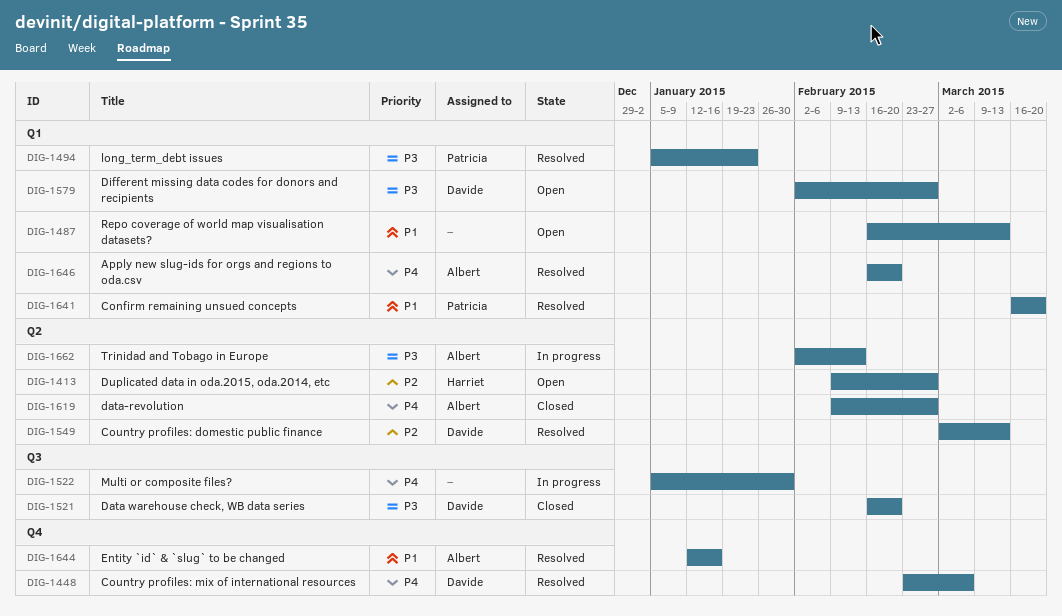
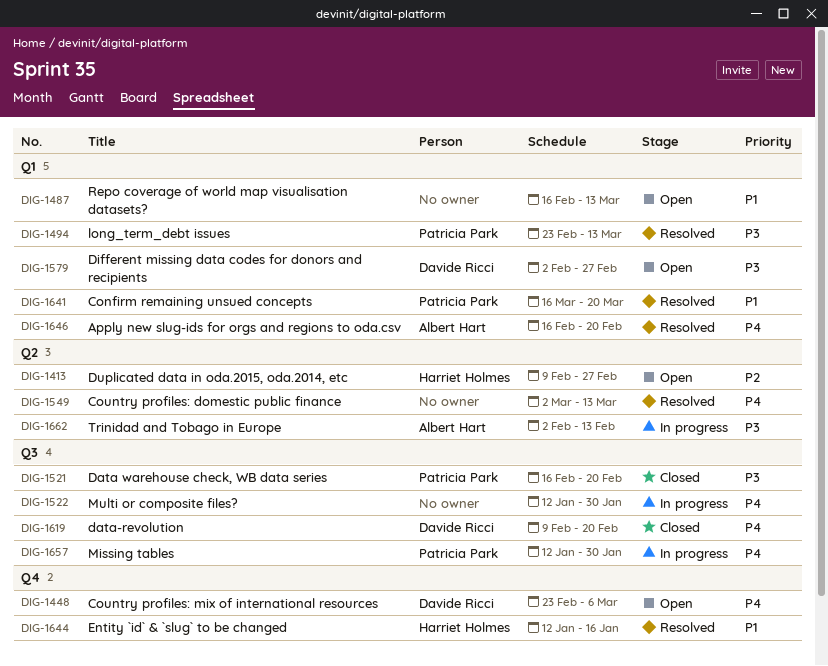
DIG-1448, status: Resolved -> Open
DIG-1494, start: Jan 5 -> Feb 23
DIG-1494, due: Jan 23 -> Mar 13
DIG-1521, owner: Davide Ricci -> Patricia Park
DIG-1522, start: Jan 5 -> Jan 12
DIG-1549, owner: Davide Ricci -> none
DIG-1549, priority: P2 -> P4
DIG-1619, owner: Albert Hart -> Davide Ricci
DIG-1619, label: Q2 -> Q3
DIG-1619, due: Feb 27 -> Feb 20
DIG-1644, owner: Albert Hart -> Harriet Holmes
DIG-1657: none -> present

